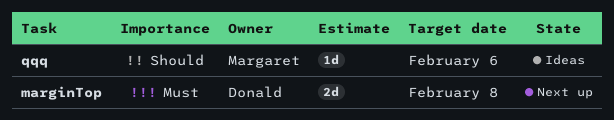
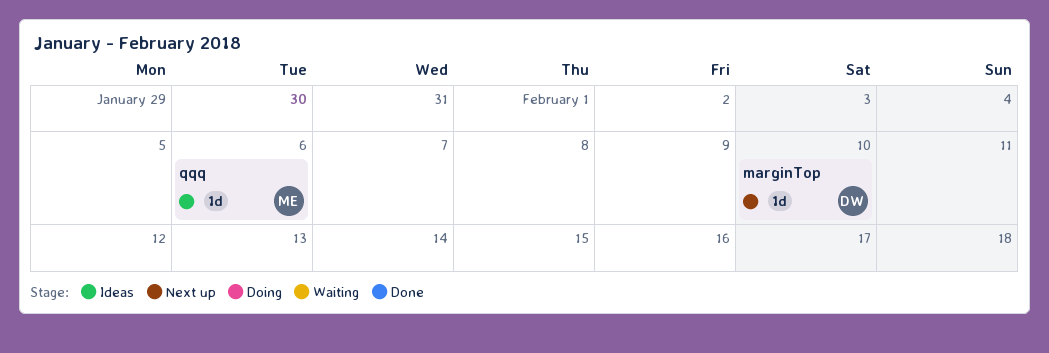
marginTop, estimate: 2d -> 1d
marginTop, due: Feb 8 -> Feb 10

